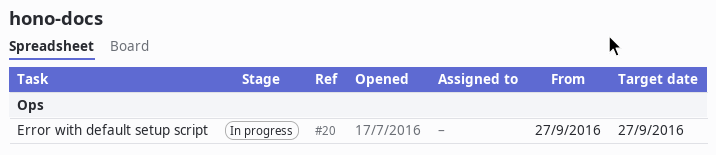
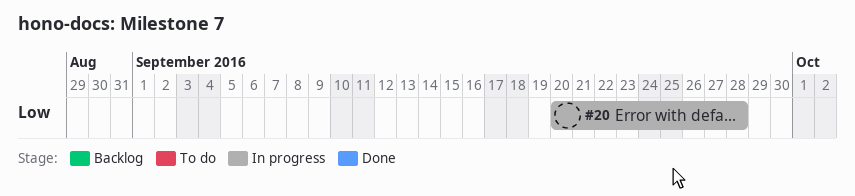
#20, start: Sep 27 -> Sep 20
#20, due: Sep 27 -> Sep 28

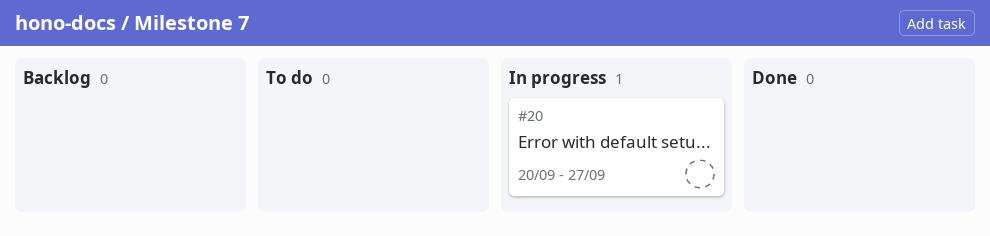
#20, due: Sep 28 -> Sep 27

